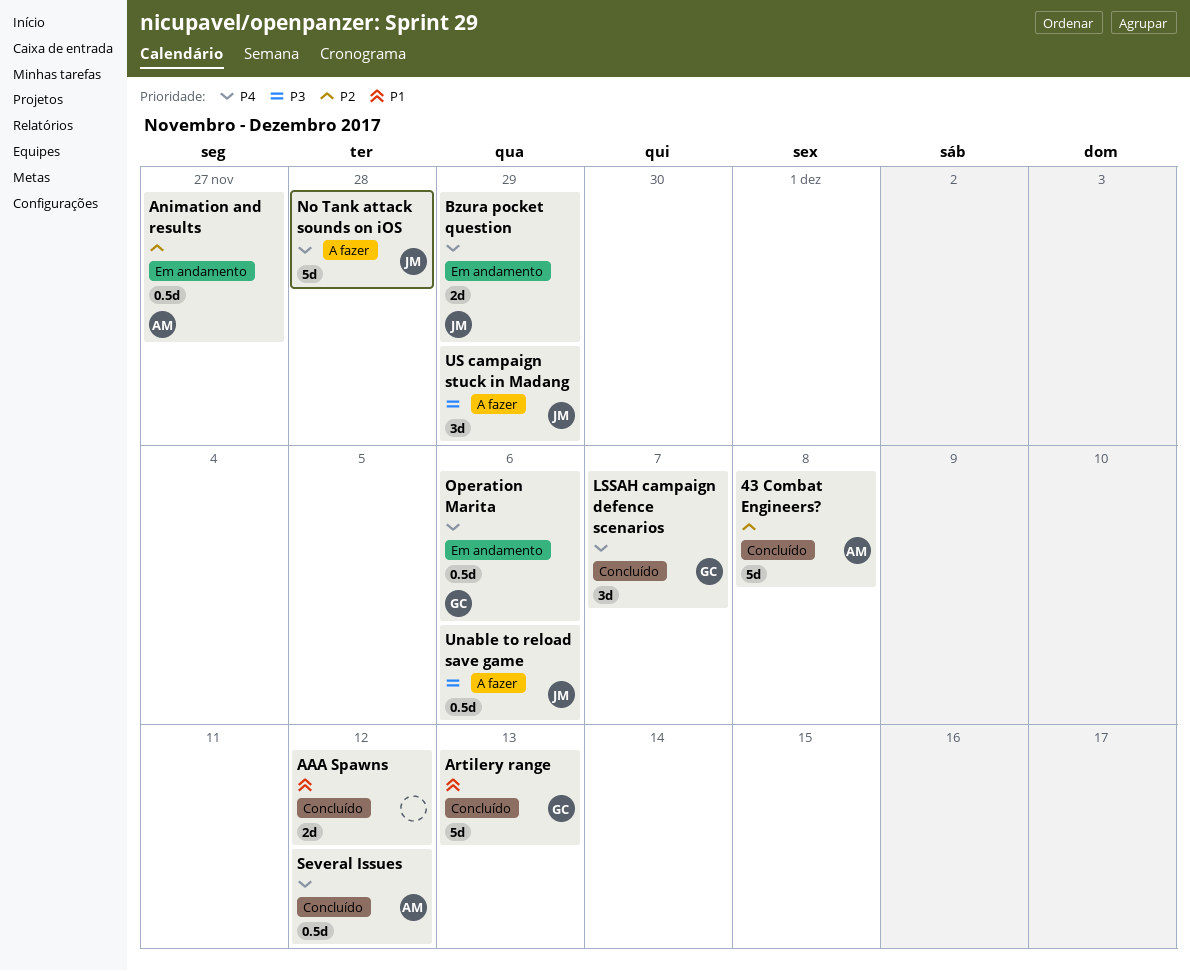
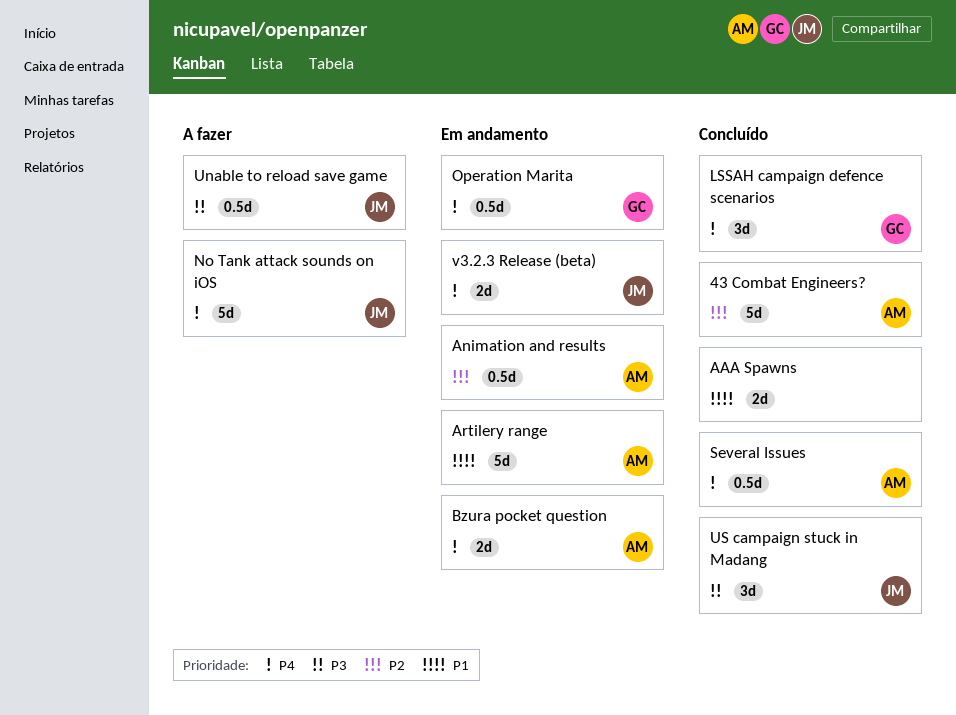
Artilery range, status: Concluído -> Em andamento
Artilery range, owner: GC -> AM
Bzura pocket question, owner: JM -> AM
US campaign stuck in Madang, status: A fazer -> Concluído
v3.2.3 Release (beta): none -> present

